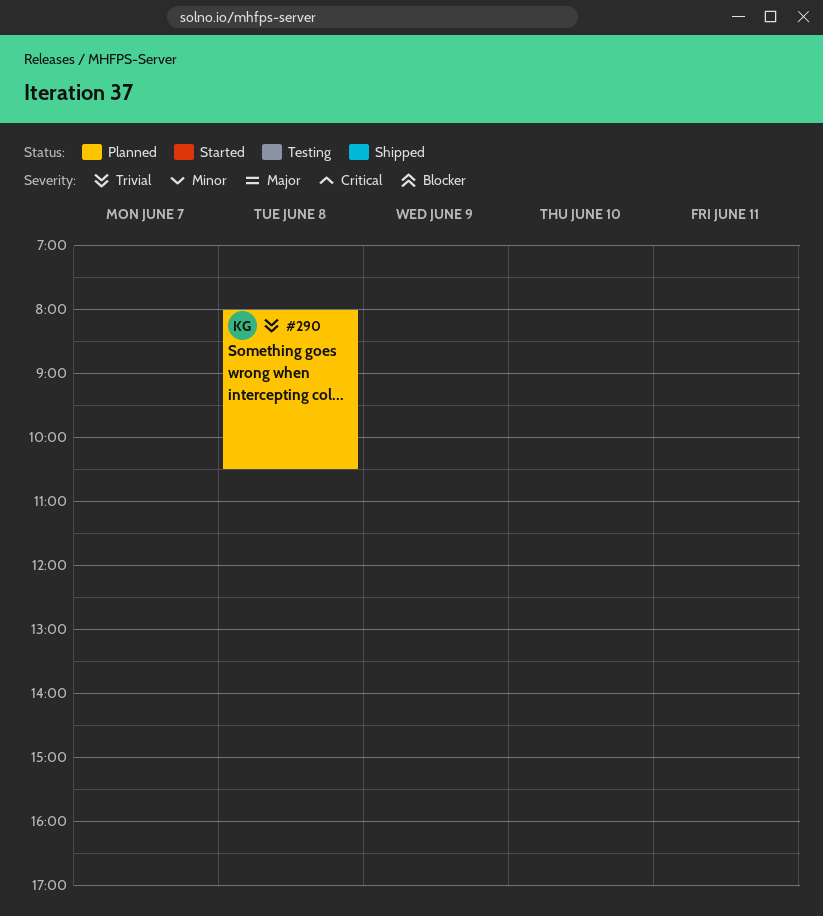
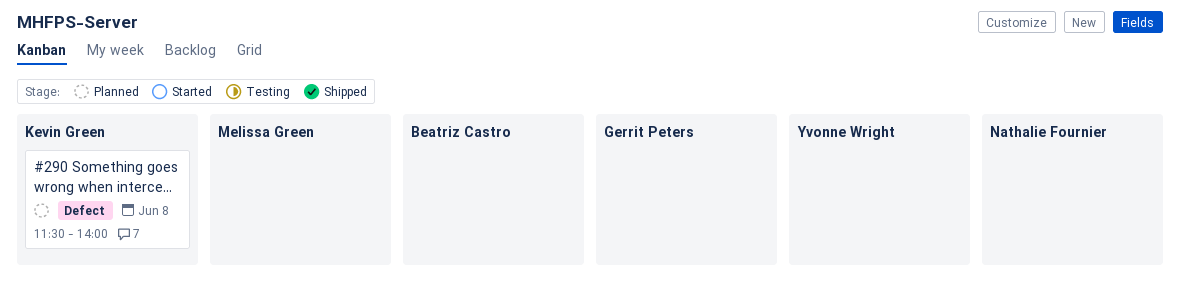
#290, begins: 08:00 -> 11:30
#290, ends: 10:30 -> 14:00

